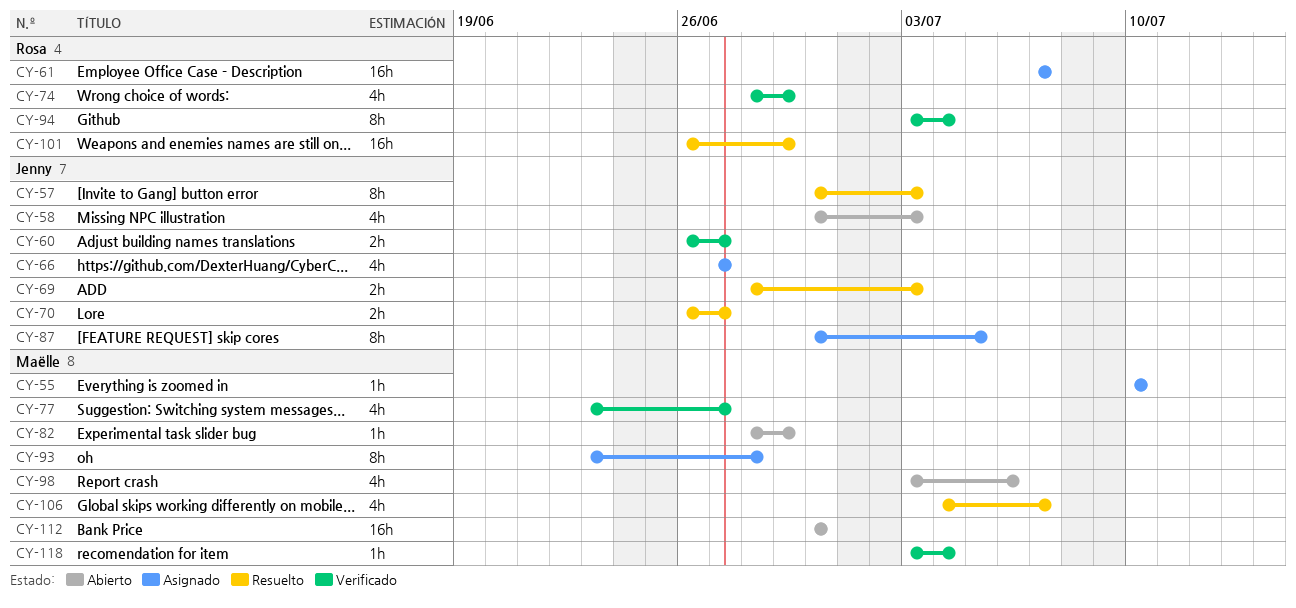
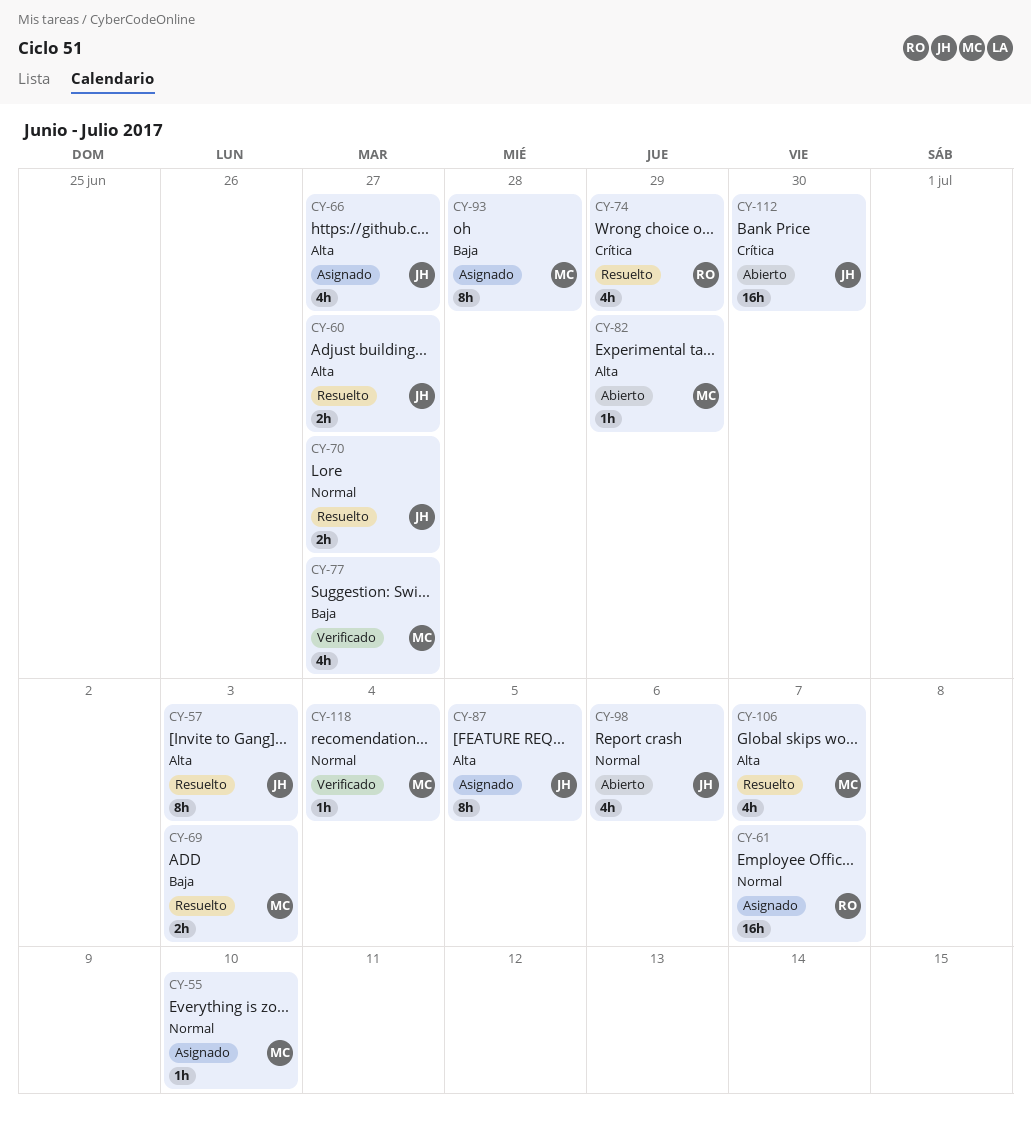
CY-58: present -> none
CY-60, status: Verificado -> Resuelto
CY-69, owner: Jenny -> Maëlle
CY-74, status: Verificado -> Resuelto
CY-94: present -> none
CY-98, owner: Maëlle -> Jenny
CY-101: present -> none
CY-112, owner: Maëlle -> Jenny

